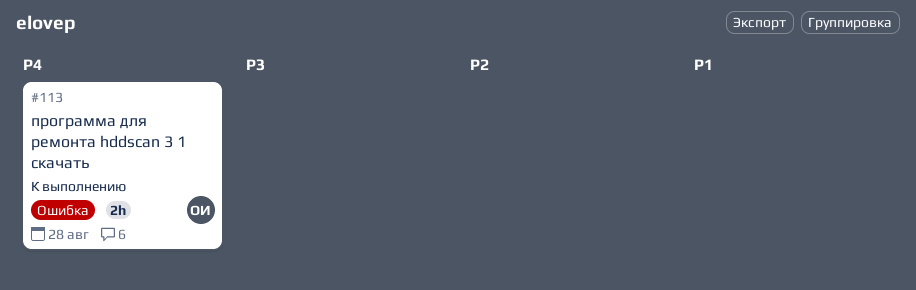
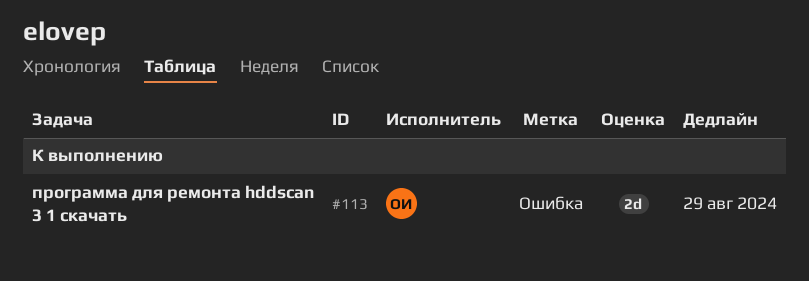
#113, estimate: 2h -> 2d
#113, due: Aug 28 -> Aug 29

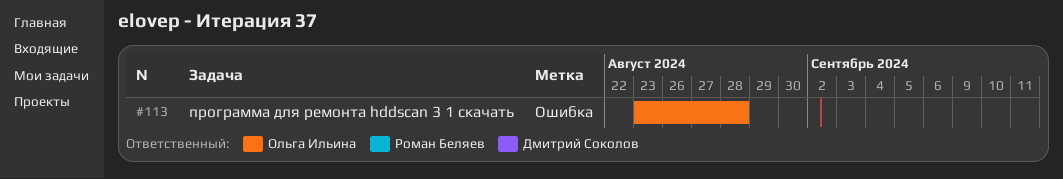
#113, due: Aug 29 -> Aug 28

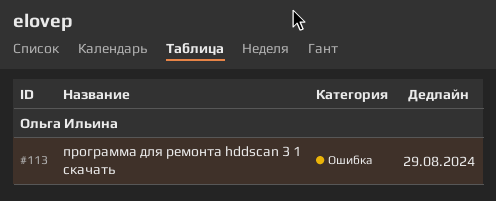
#113, due: Aug 28 -> Aug 29

